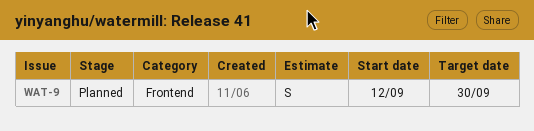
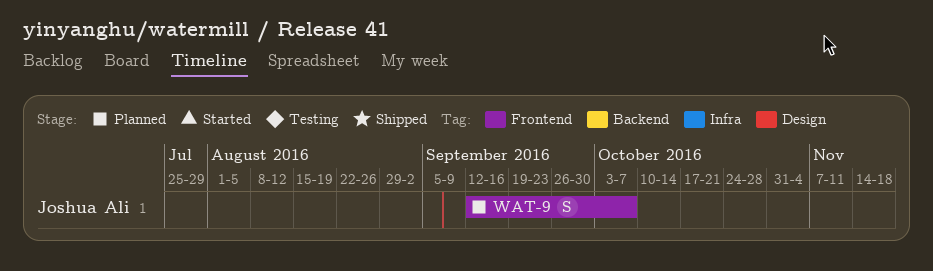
WAT-9, due: Sep 30 -> Oct 7

